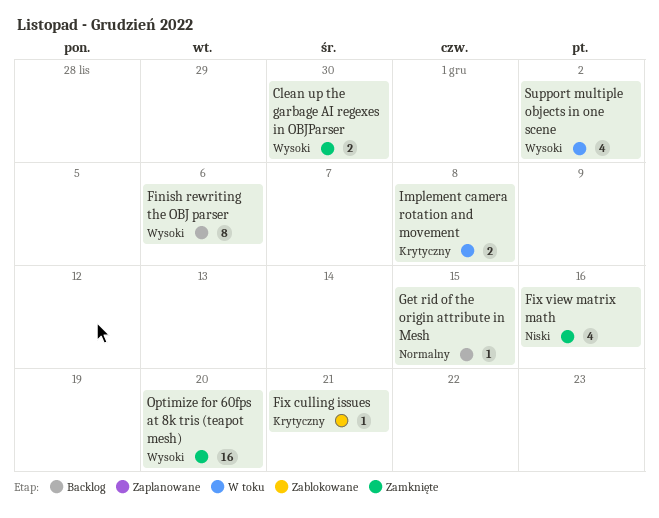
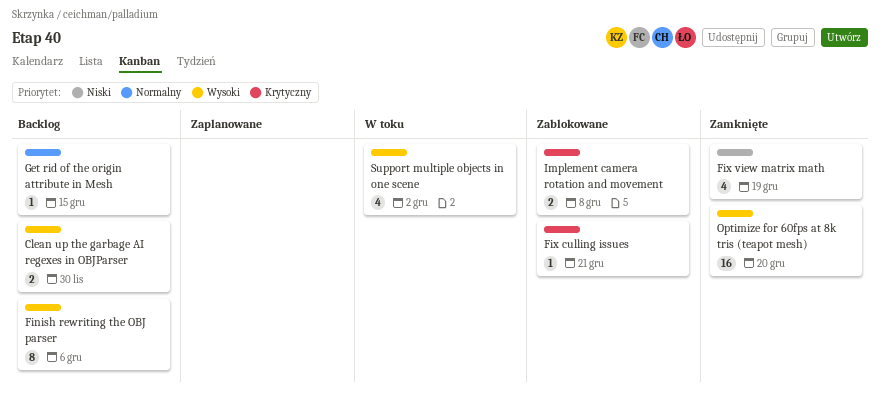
Clean up the garbage AI regexes in OBJParser, status: Zamknięte -> Backlog
Fix view matrix math, due: Dec 16 -> Dec 19
Implement camera rotation and movement, status: W toku -> Zablokowane

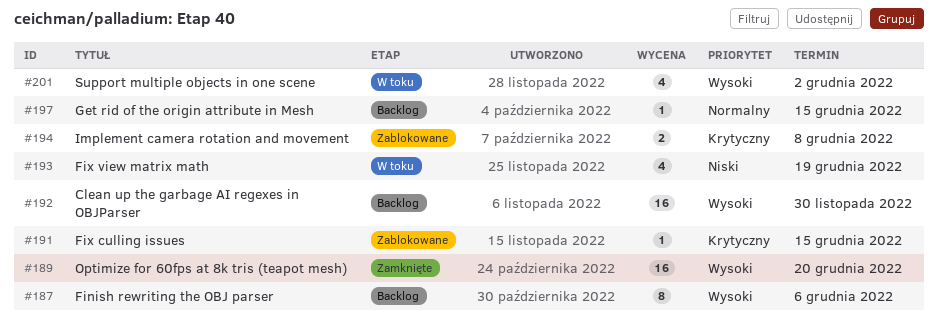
Clean up the garbage AI regexes in OBJParser, estimate: 2 -> 16
Fix culling issues, due: Dec 21 -> Dec 15
Fix view matrix math, status: Zamknięte -> W toku

